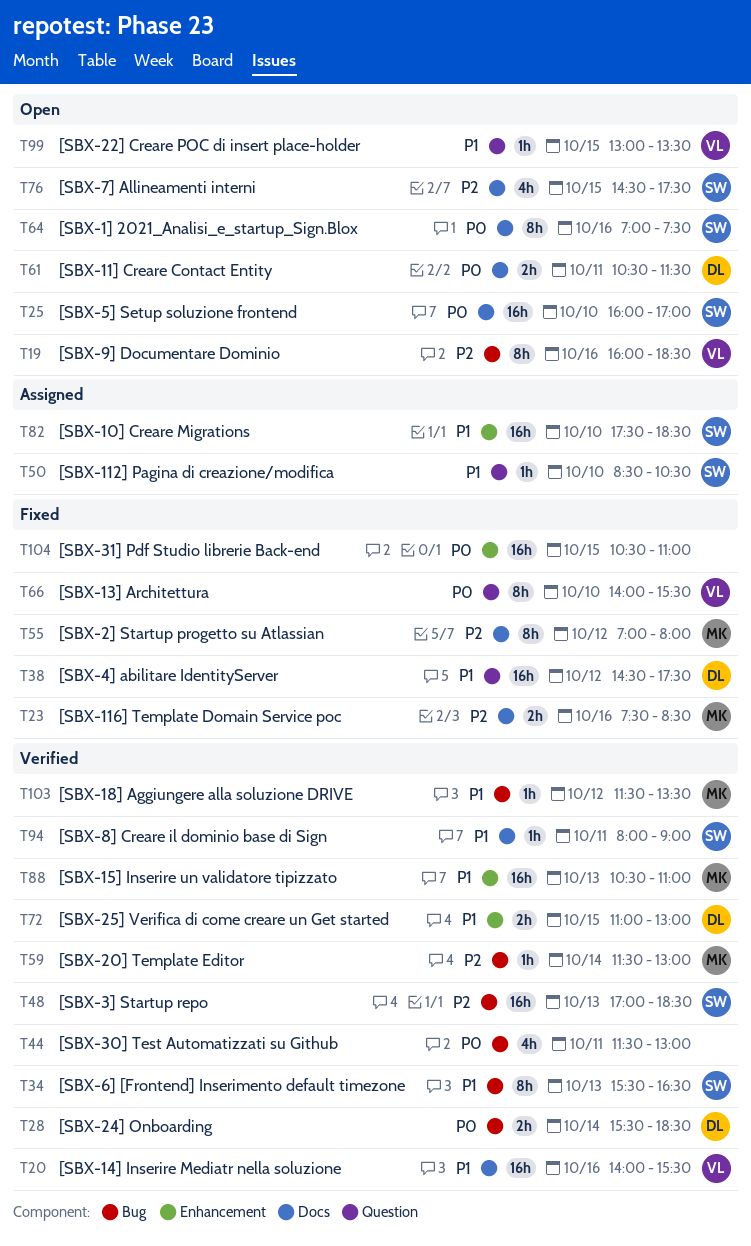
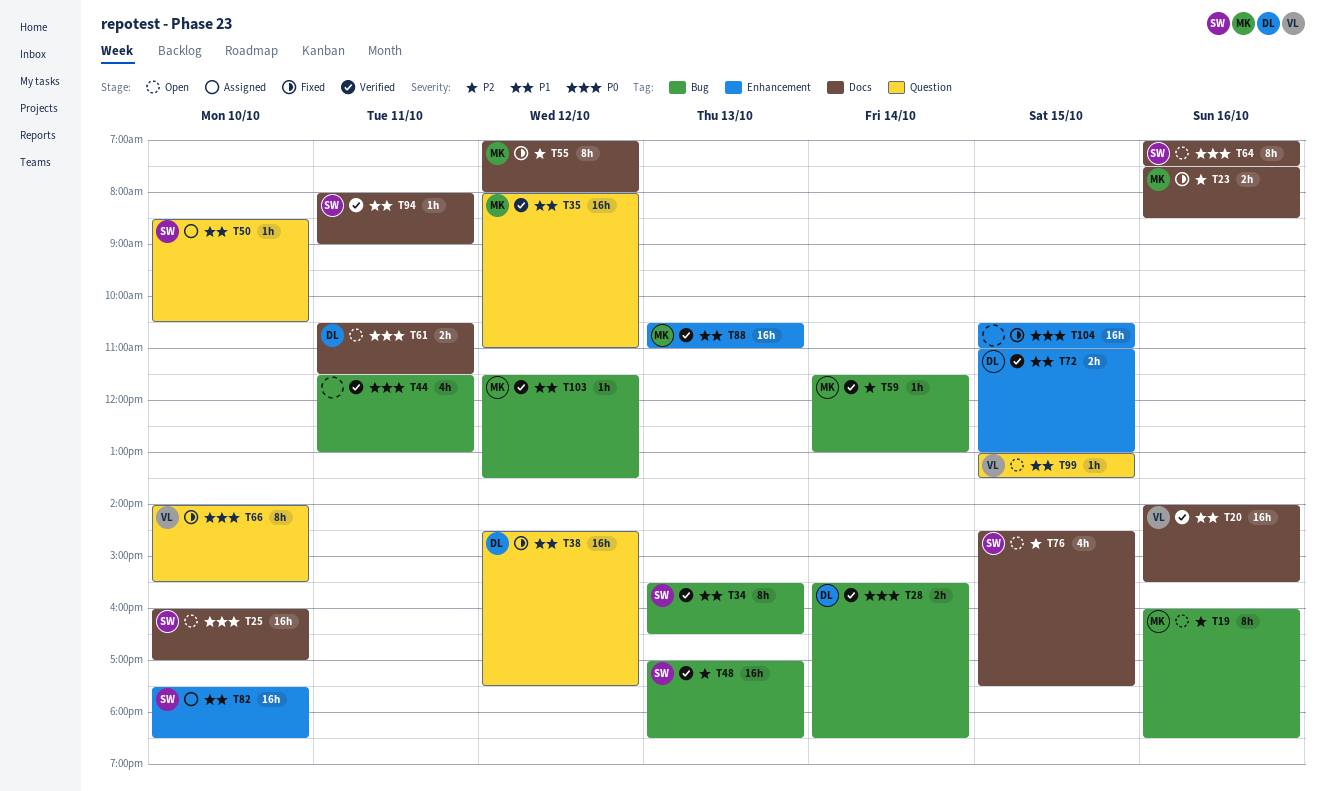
T19, owner: VL -> MK
T35: none -> present

